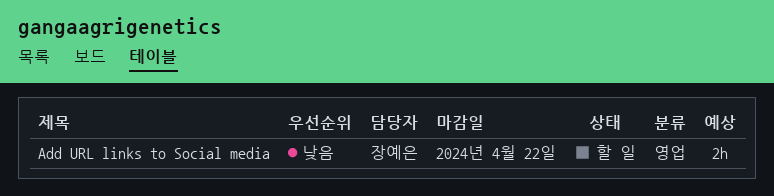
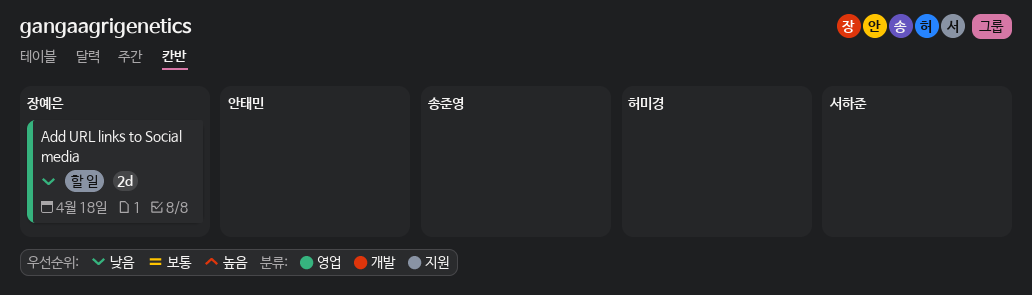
Add URL links to Social media, estimate: 2h -> 2d
Add URL links to Social media, due: Apr 22 -> Apr 18

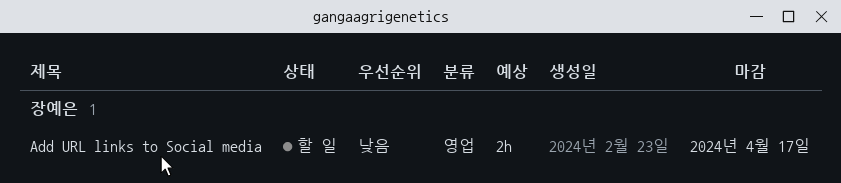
Add URL links to Social media, estimate: 2d -> 2h
Add URL links to Social media, due: Apr 18 -> Apr 17

